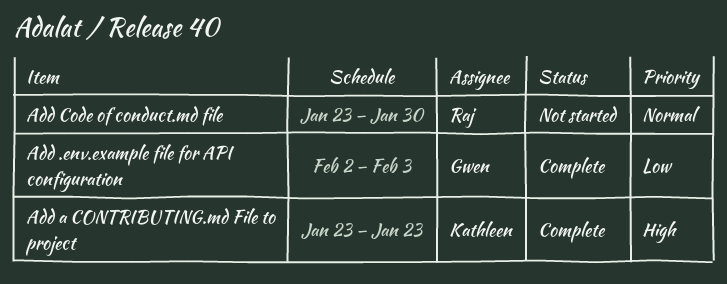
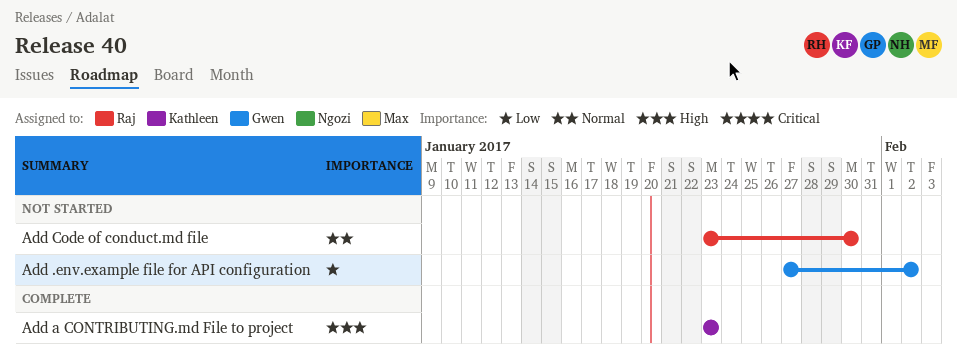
Add .env.example file for API configuration, status: Complete -> Not started
Add .env.example file for API configuration, start: Feb 2 -> Jan 27
Add .env.example file for API configuration, due: Feb 3 -> Feb 2

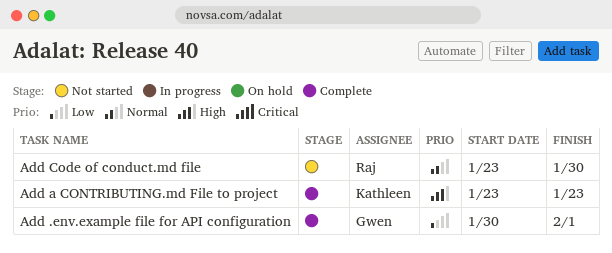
Add .env.example file for API configuration, status: Not started -> Complete
Add .env.example file for API configuration, start: Jan 27 -> Jan 30
Add .env.example file for API configuration, due: Feb 2 -> Feb 1

